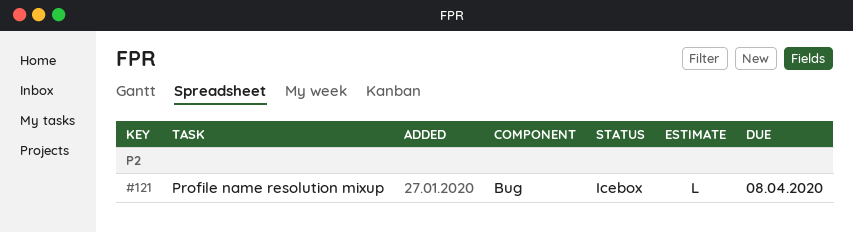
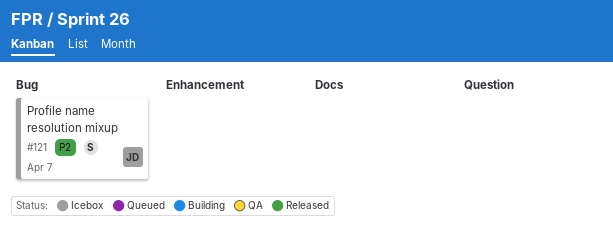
#121, estimate: L -> S
#121, due: Apr 8 -> Apr 7

